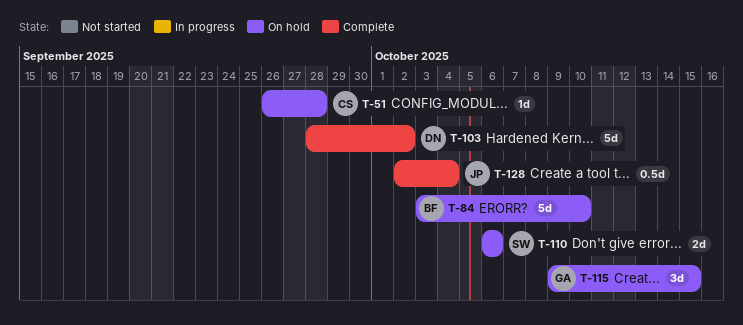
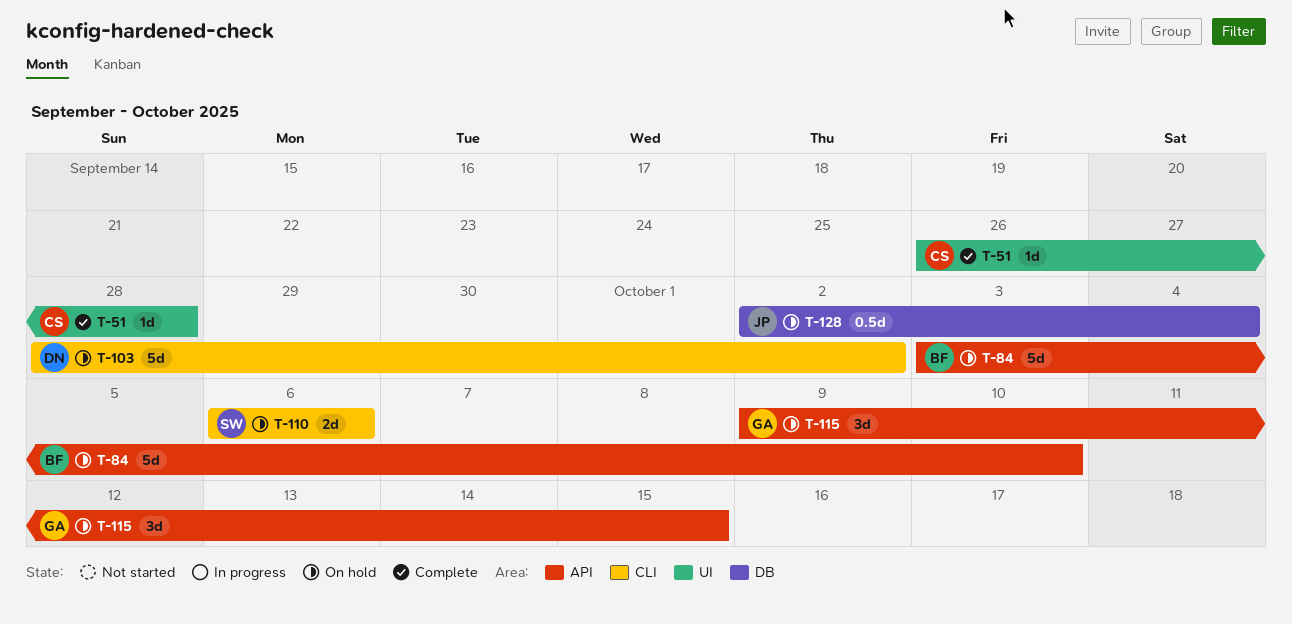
T-51, status: On hold -> Complete
T-103, status: Complete -> On hold
T-128, status: Complete -> On hold

